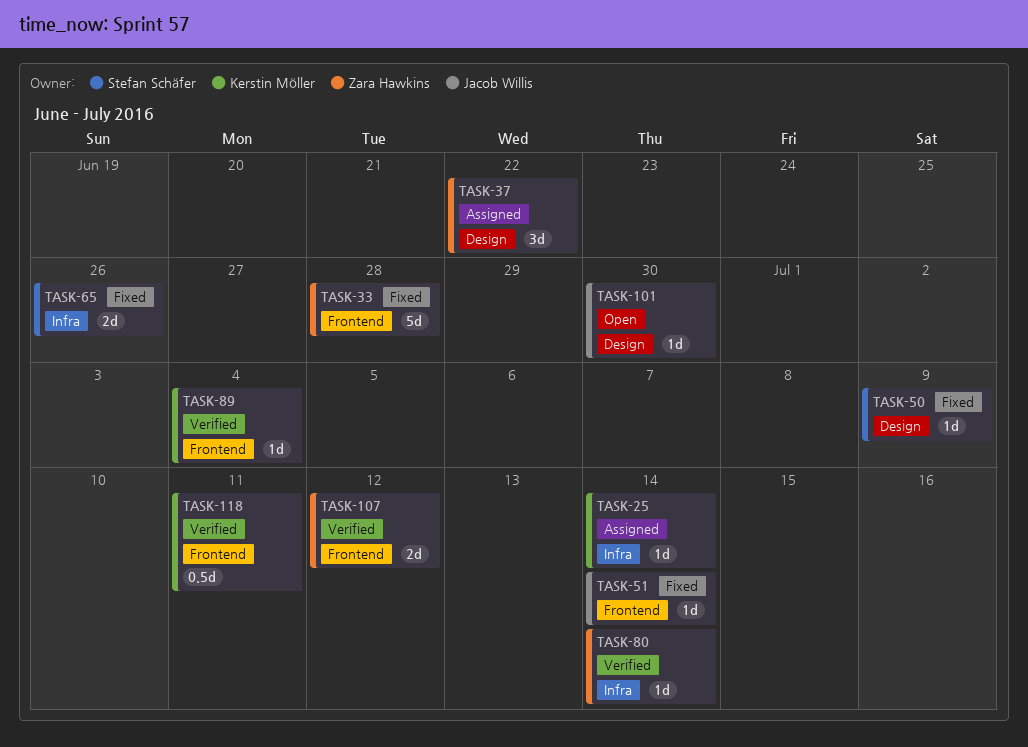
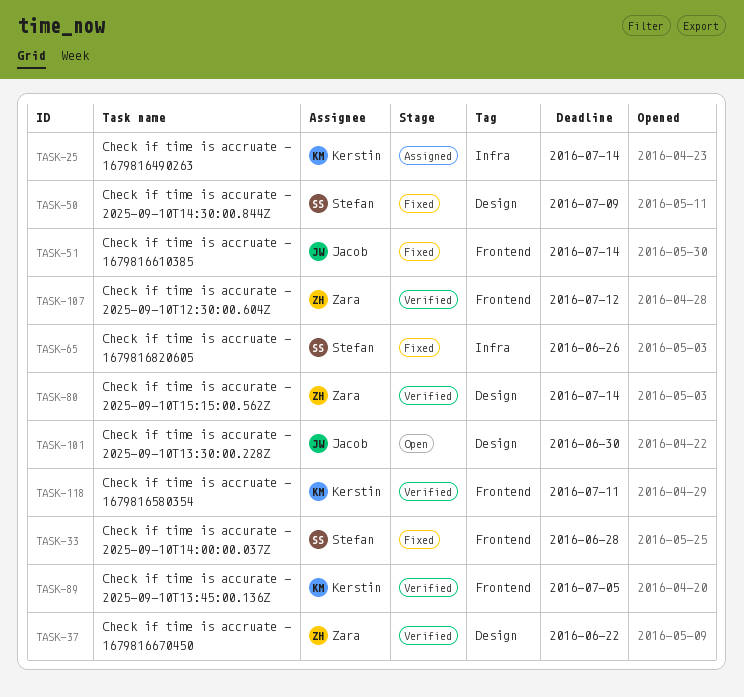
TASK-33, owner: Zara Hawkins -> Stefan Schäfer
TASK-37, status: Assigned -> Verified
TASK-80, label: Infra -> Design
TASK-89, due: Jul 4 -> Jul 5

